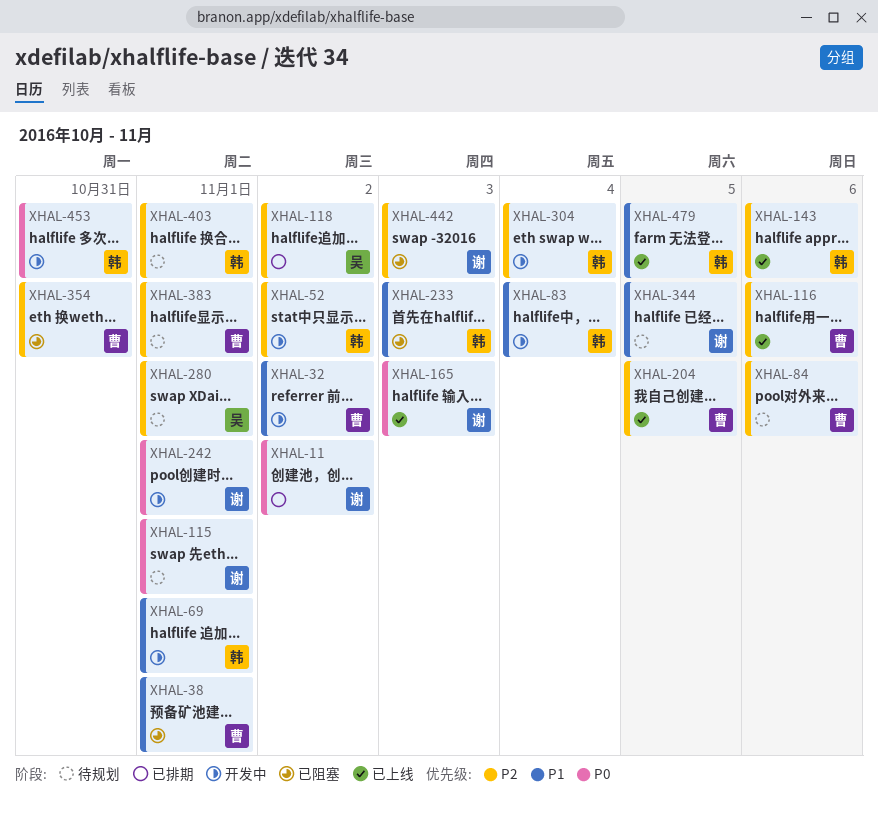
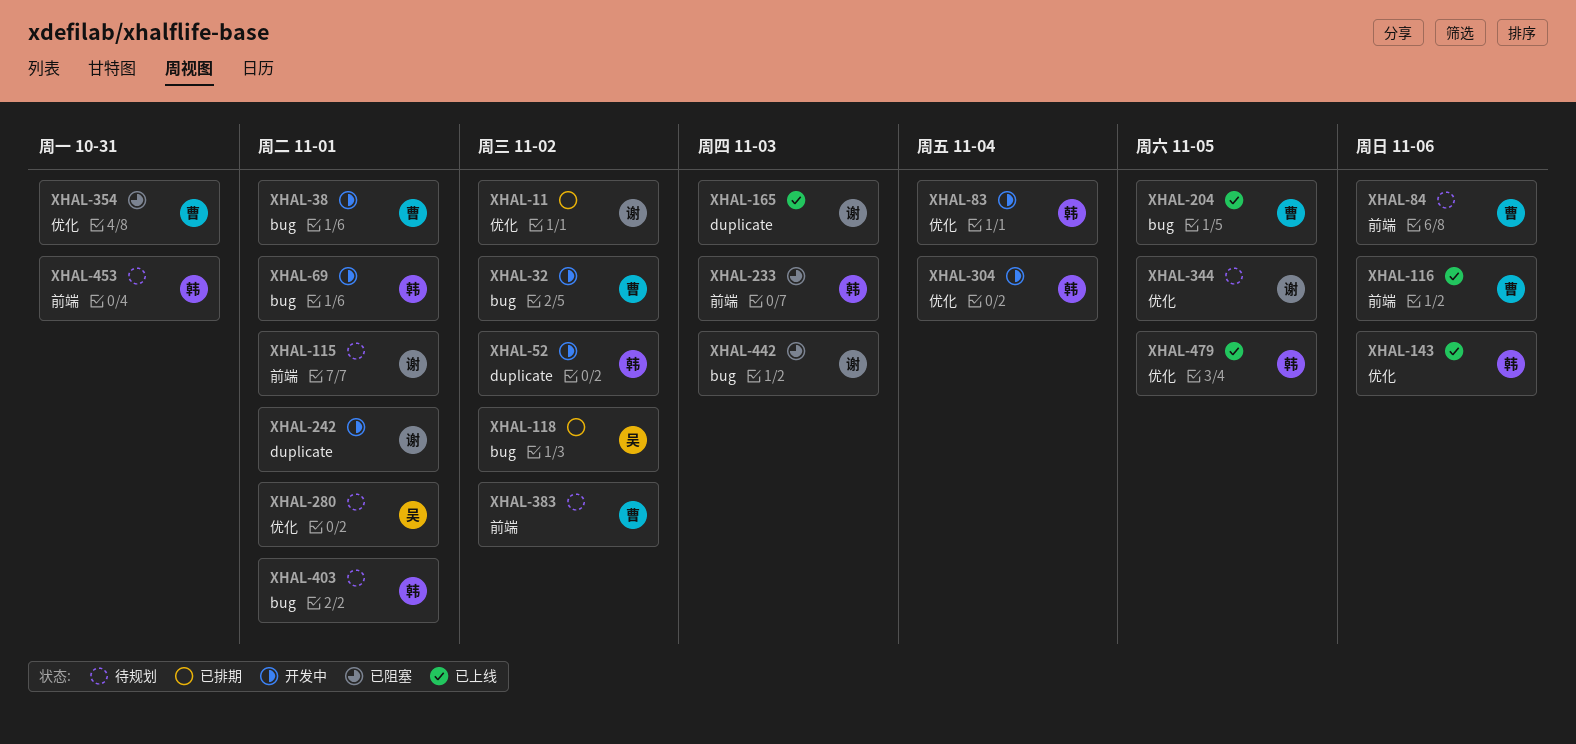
XHAL-38, status: 已阻塞 -> 开发中
XHAL-383, due: Nov 1 -> Nov 2
XHAL-453, status: 开发中 -> 待规划

